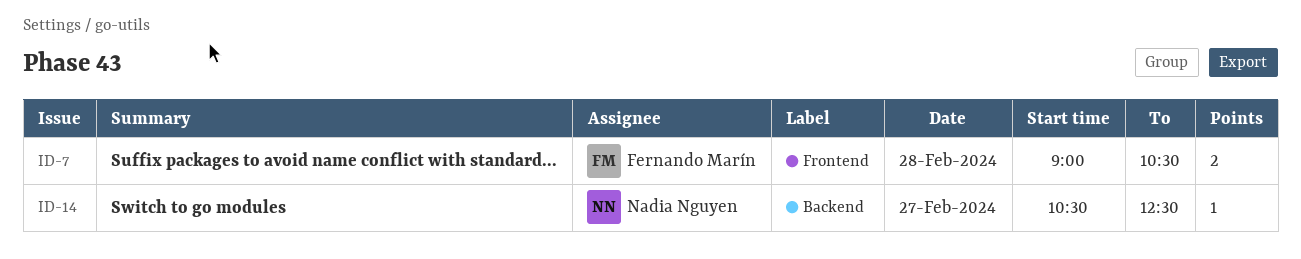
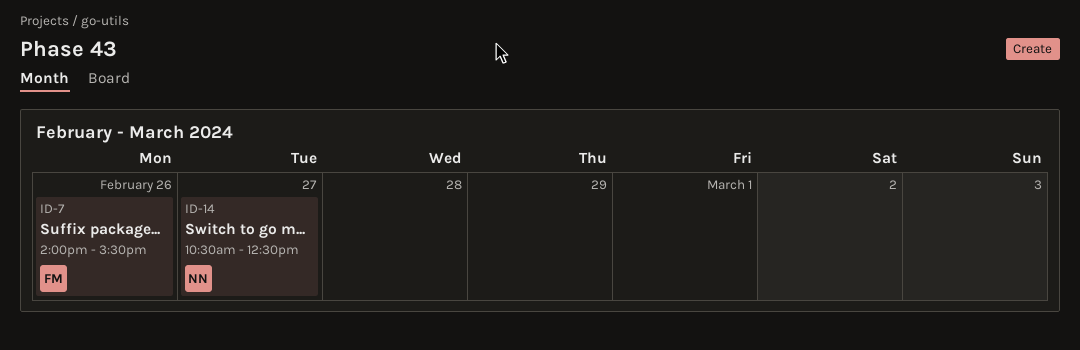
ID-7, day: Feb 28 -> Feb 26
ID-7, begins: 09:00 -> 14:00
ID-7, ends: 10:30 -> 15:30

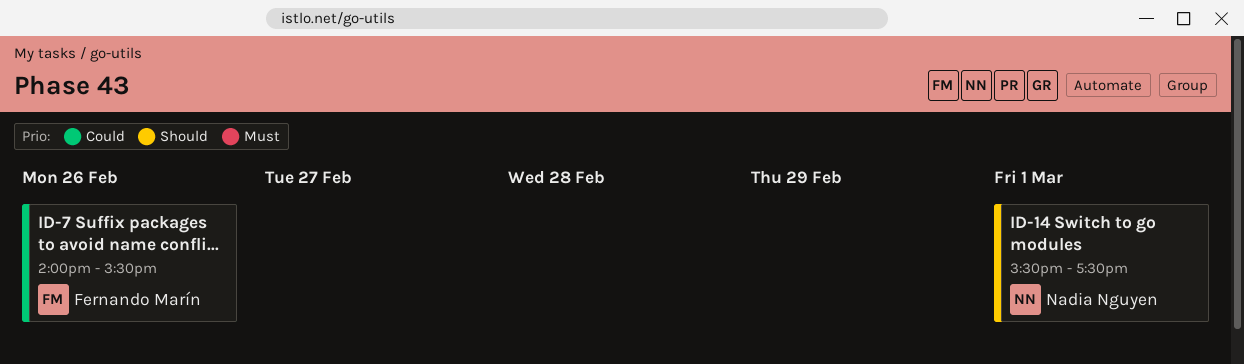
ID-14, day: Feb 27 -> Mar 1
ID-14, begins: 10:30 -> 15:30
ID-14, ends: 12:30 -> 17:30

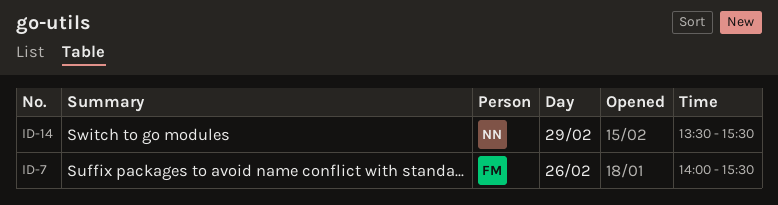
ID-14, day: Mar 1 -> Feb 29
ID-14, begins: 15:30 -> 13:30
ID-14, ends: 17:30 -> 15:30

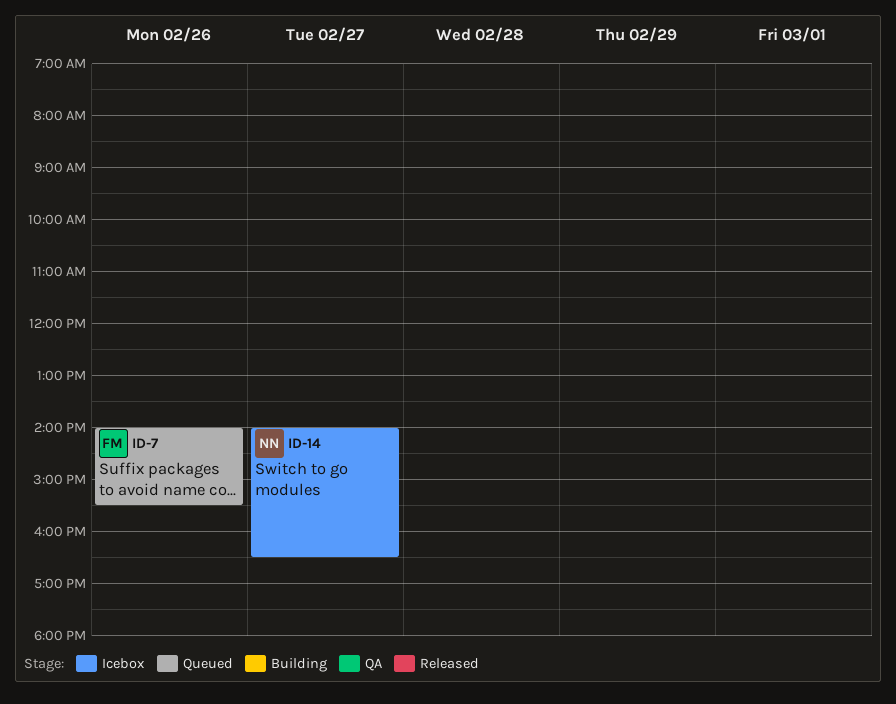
ID-14, day: Feb 29 -> Feb 27
ID-14, begins: 13:30 -> 14:00
ID-14, ends: 15:30 -> 16:30

